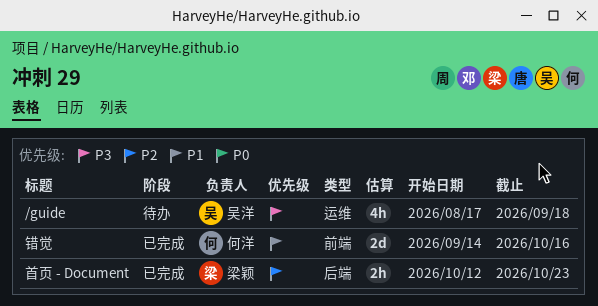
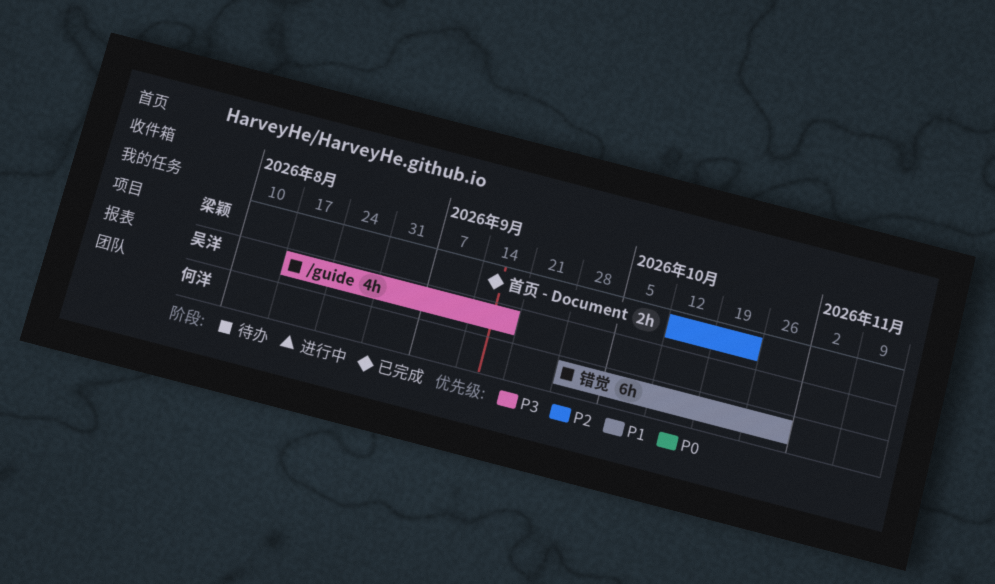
错觉, status: 已完成 -> 待办
错觉, estimate: 2d -> 6h
错觉, start: Sep 14 -> Sep 28
错觉, due: Oct 16 -> Oct 30

